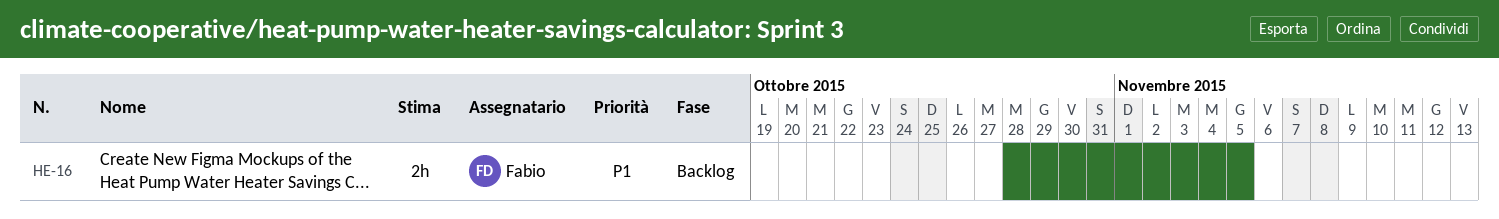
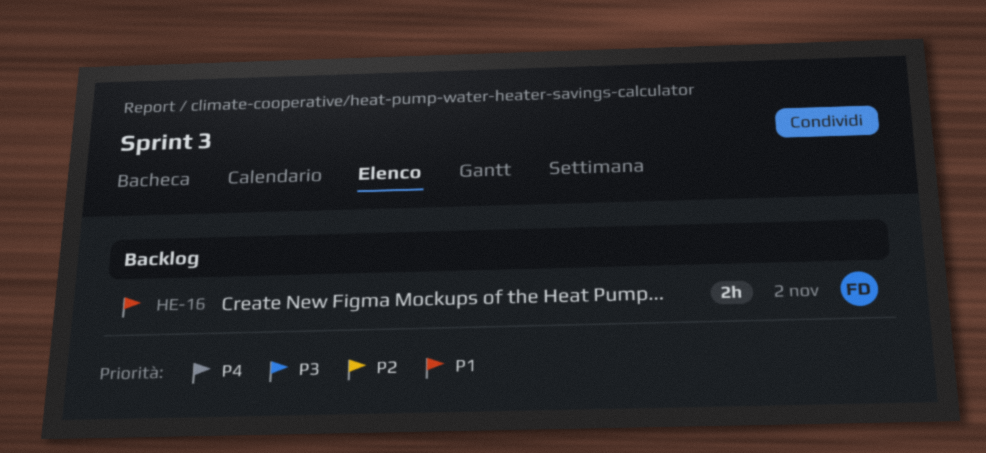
HE-16, due: Nov 5 -> Nov 2

